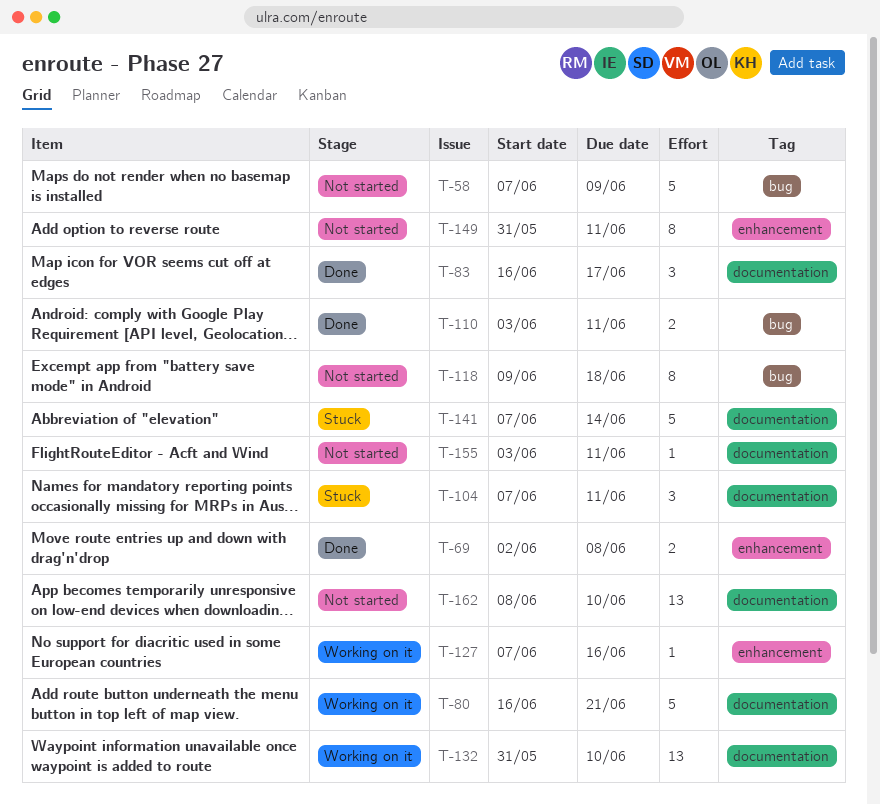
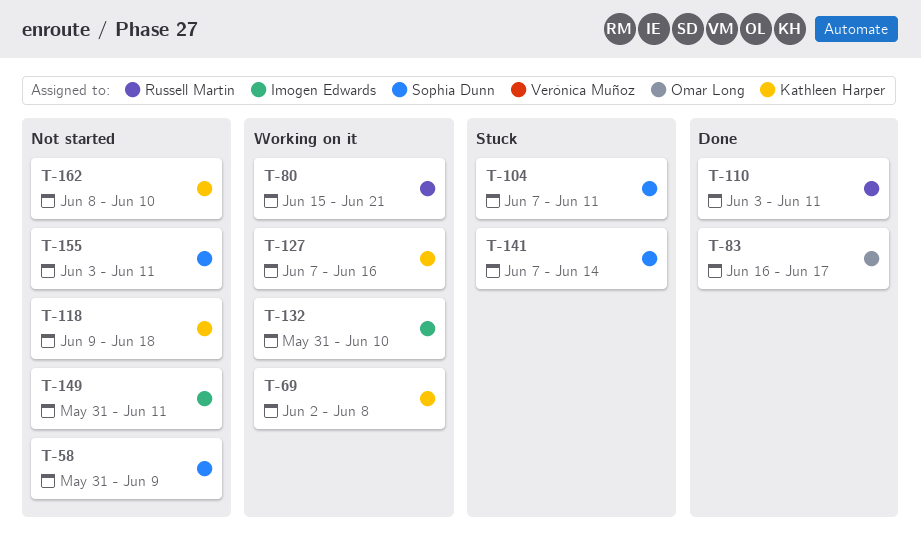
T-58, start: Jun 7 -> May 31
T-69, status: Done -> Working on it
T-80, start: Jun 16 -> Jun 15

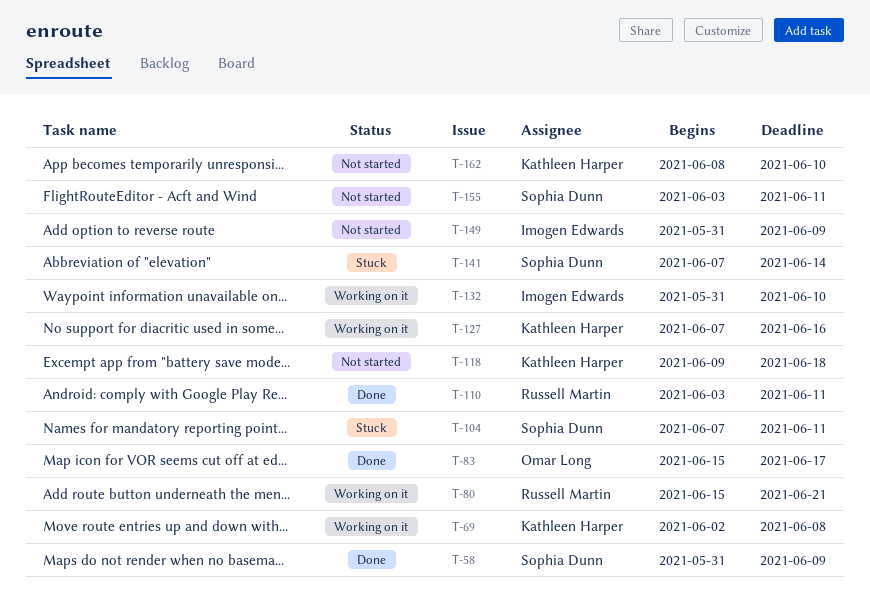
T-58, status: Not started -> Done
T-83, start: Jun 16 -> Jun 15
T-149, due: Jun 11 -> Jun 9

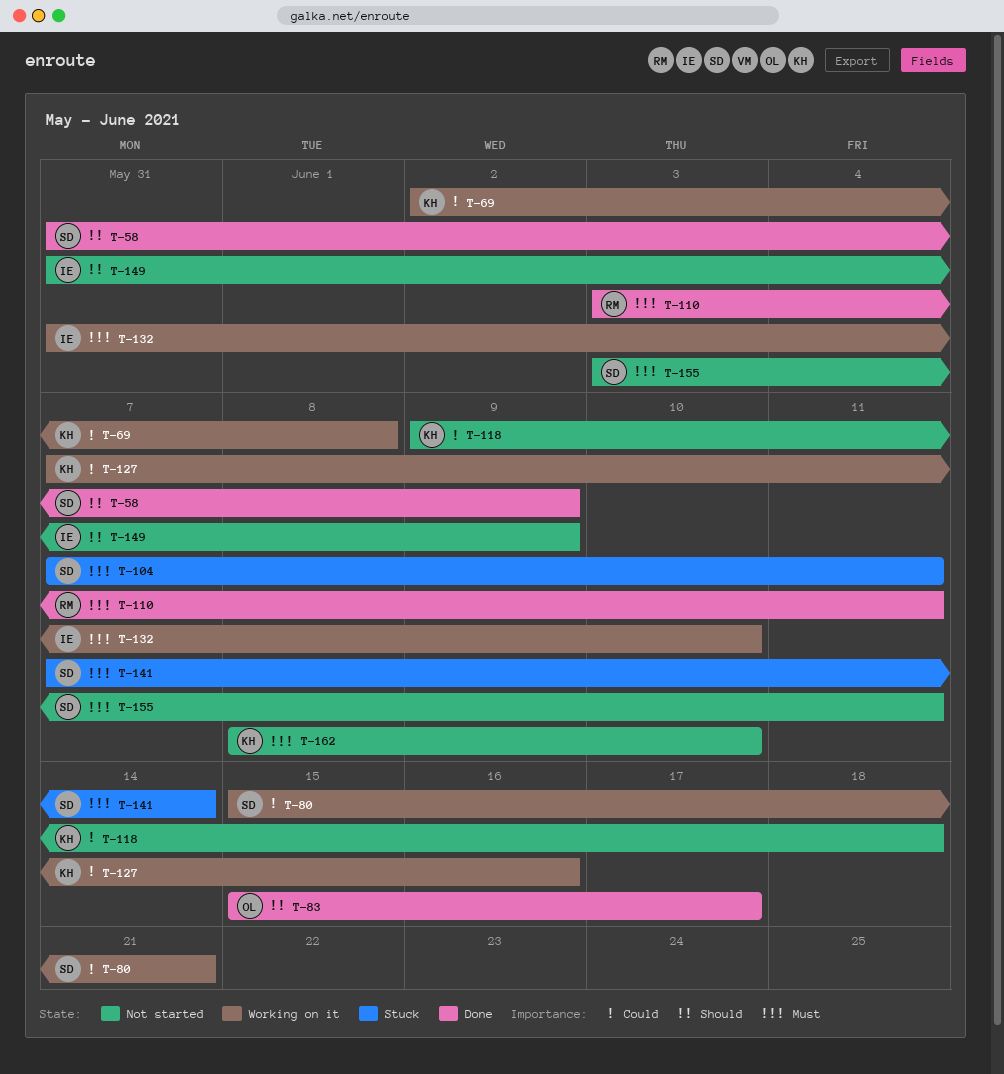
T-80, owner: Russell Martin -> Sophia Dunn

